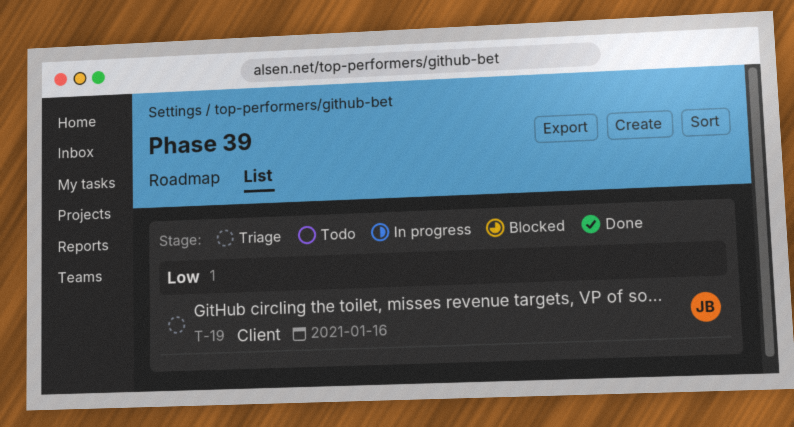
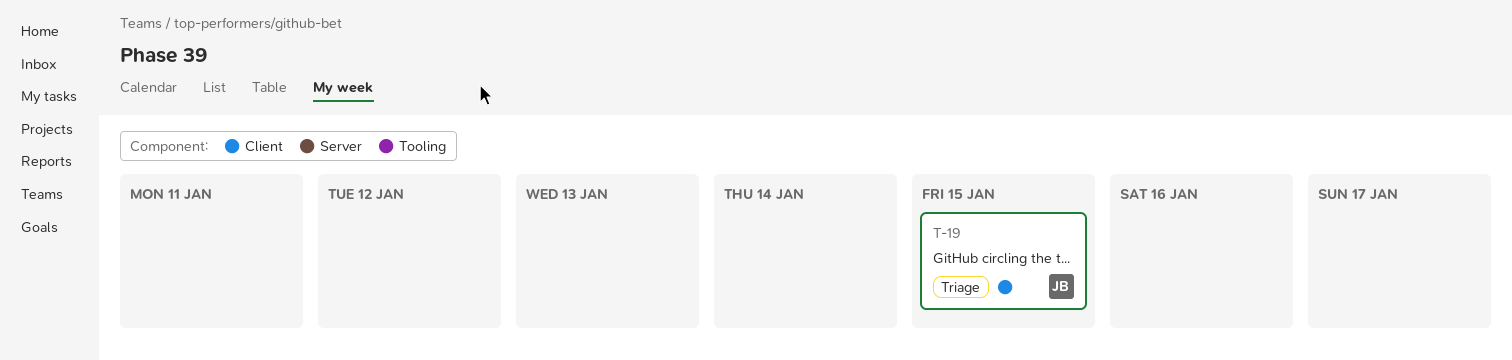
T-19, due: Jan 16 -> Jan 15

